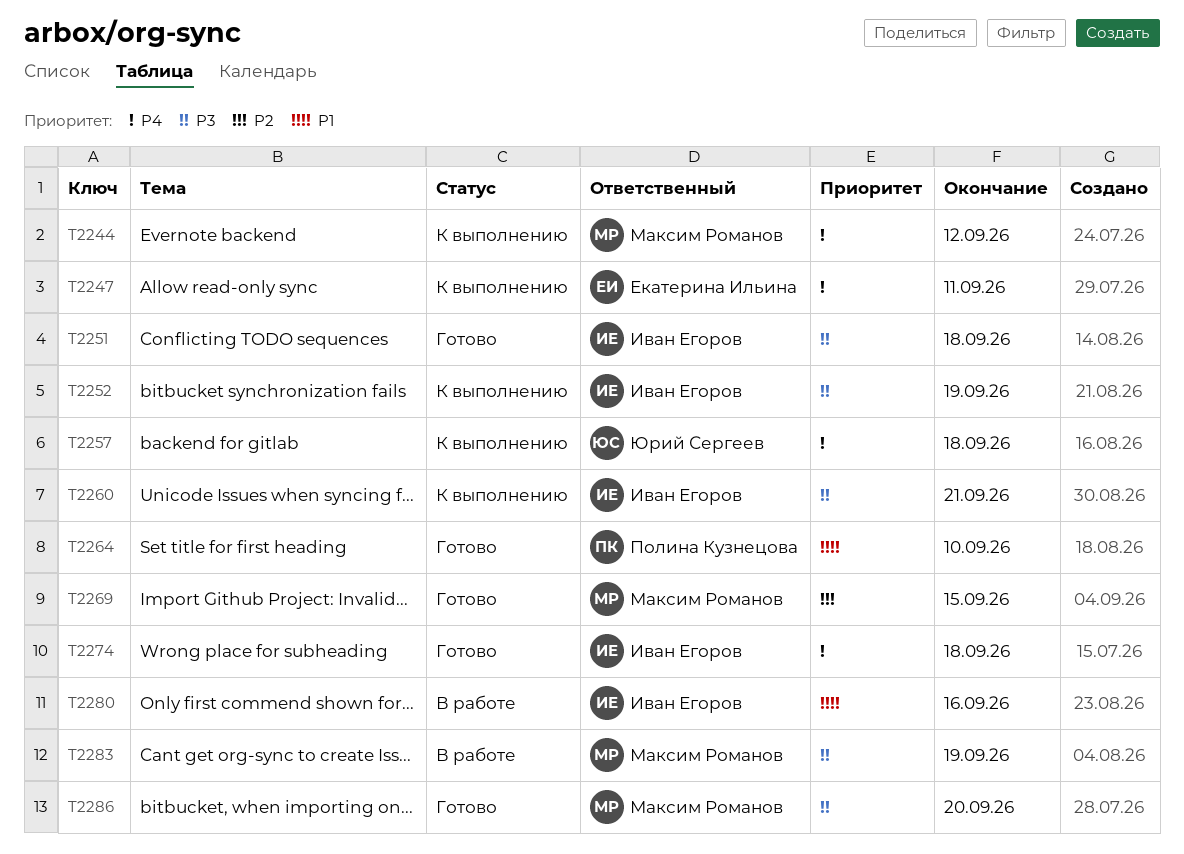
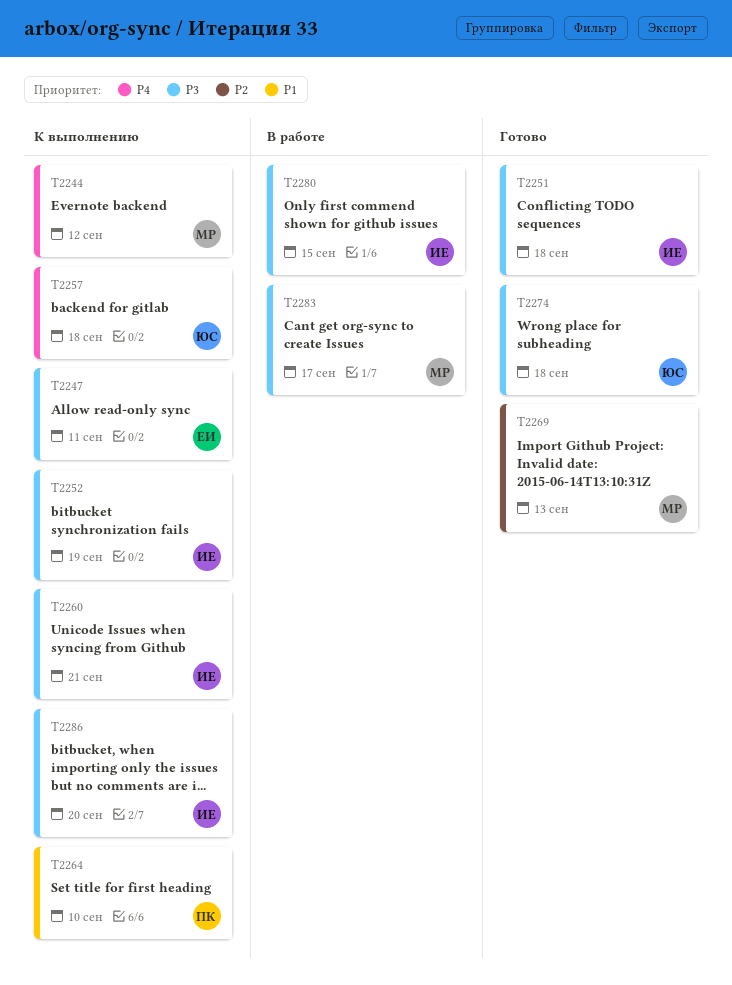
T2247, priority: P4 -> P3
T2264, status: Готово -> К выполнению
T2269, due: Sep 15 -> Sep 13
T2274, owner: Иван Егоров -> Юрий Сергеев
T2274, priority: P4 -> P3
T2280, priority: P1 -> P3
T2280, due: Sep 16 -> Sep 15
T2283, due: Sep 19 -> Sep 17
T2286, status: Готово -> К выполнению
T2286, owner: Максим Романов -> Иван Егоров

